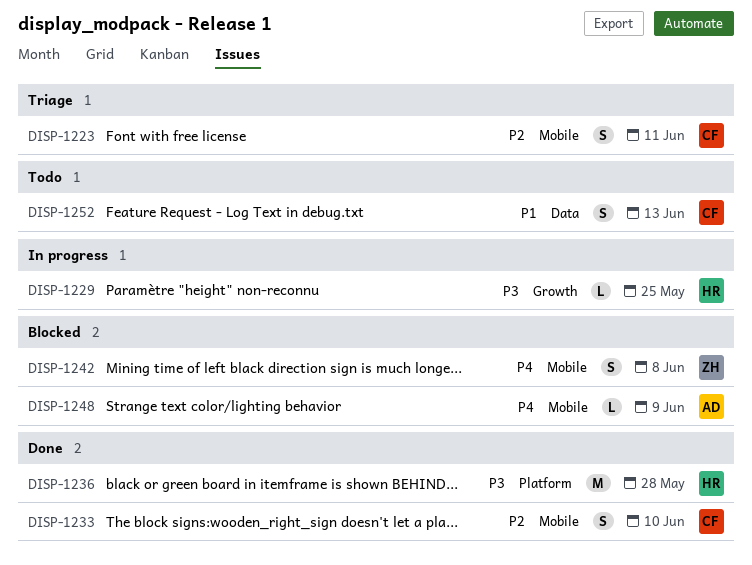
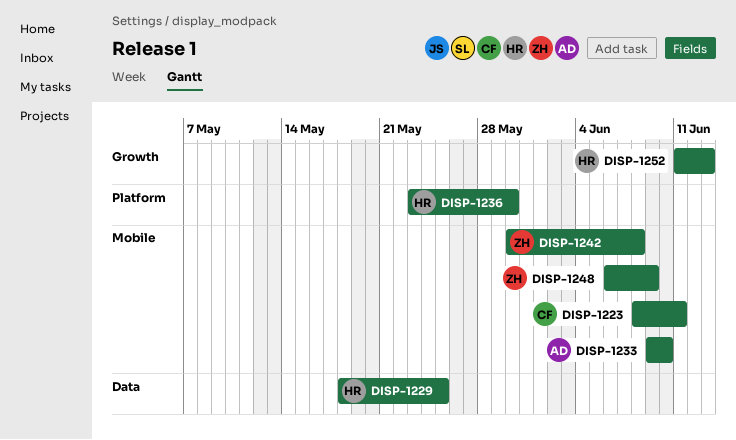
DISP-1229, label: Growth -> Data
DISP-1233, owner: CF -> AD
DISP-1236, due: May 28 -> May 30
DISP-1248, owner: AD -> ZH
DISP-1252, owner: CF -> HR
DISP-1252, label: Data -> Growth

